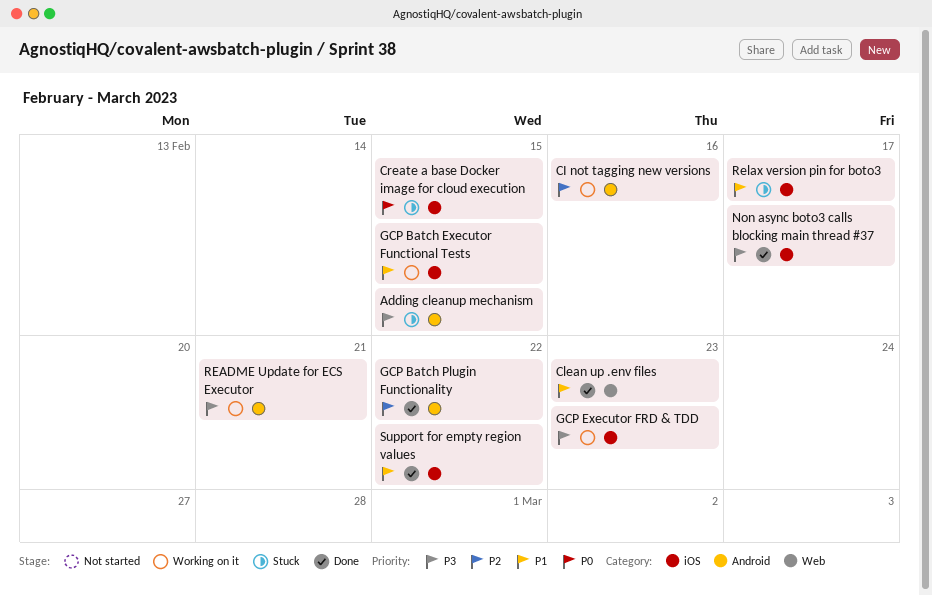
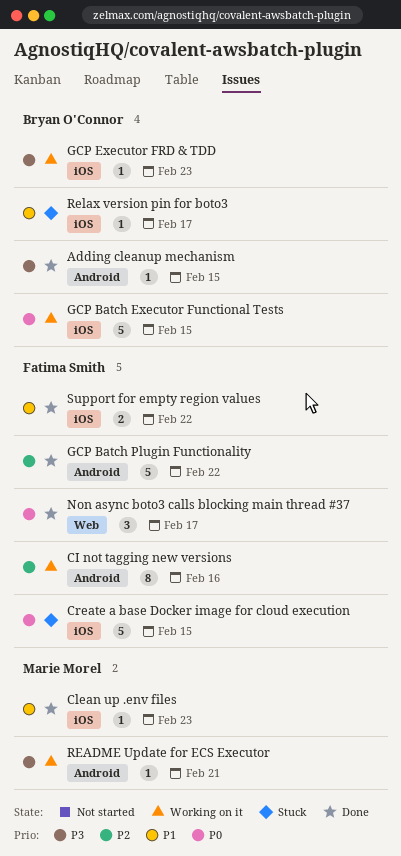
Adding cleanup mechanism, status: Stuck -> Done
Clean up .env files, label: Web -> iOS
GCP Batch Executor Functional Tests, priority: P1 -> P0
Non async boto3 calls blocking main thread #37, priority: P3 -> P0
Non async boto3 calls blocking main thread #37, label: iOS -> Web

